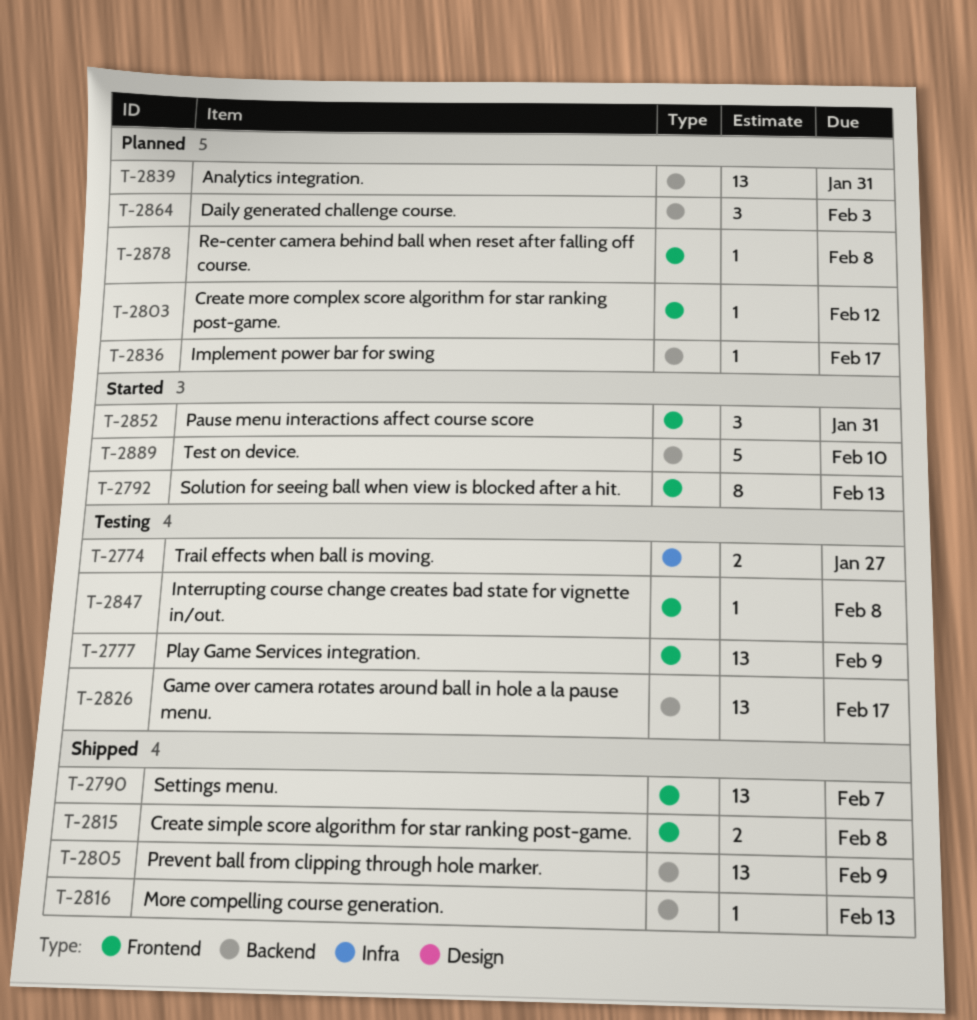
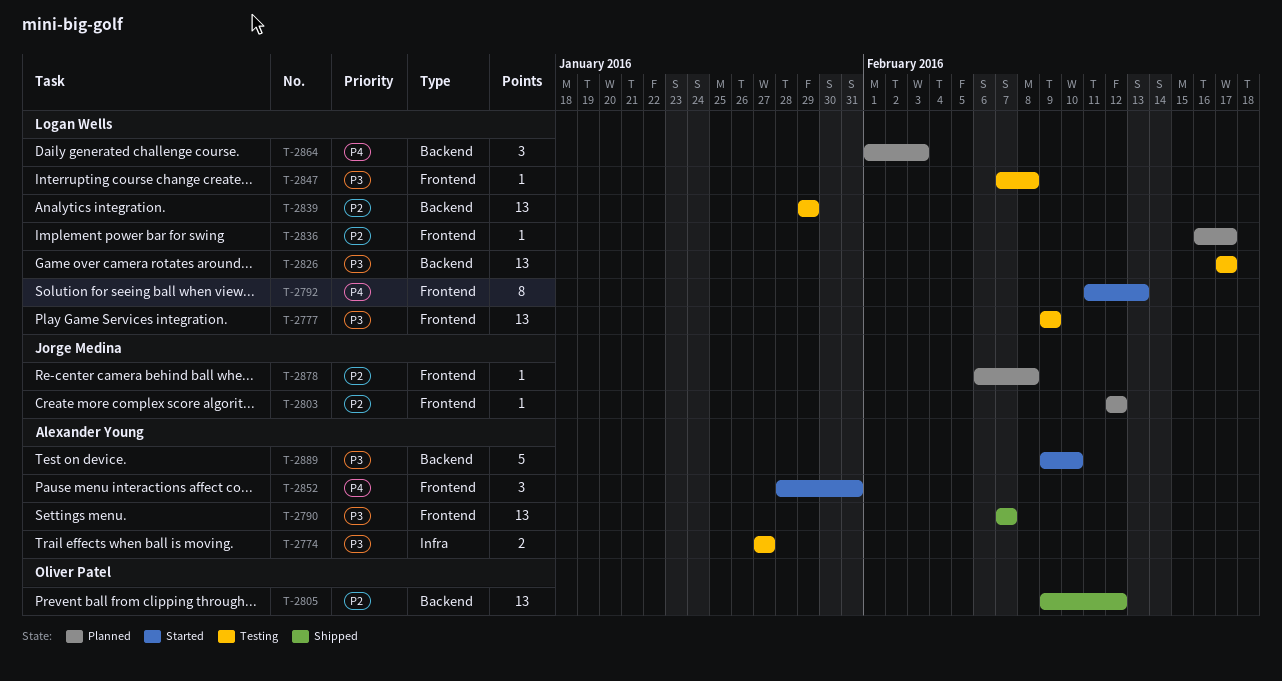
T-2805, due: Feb 9 -> Feb 12
T-2815: present -> none
T-2816: present -> none
T-2836, label: Backend -> Frontend
T-2839, status: Planned -> Testing
T-2839, due: Jan 31 -> Jan 29

